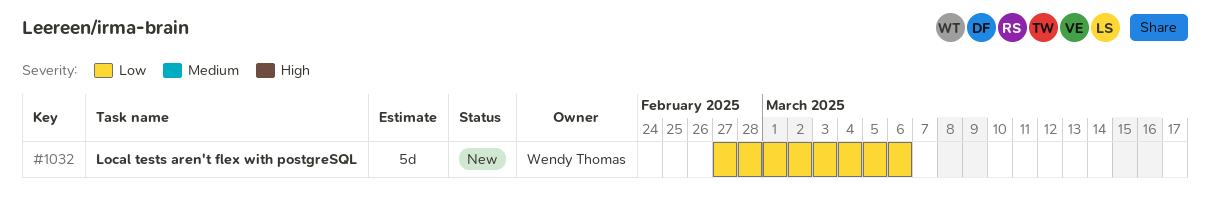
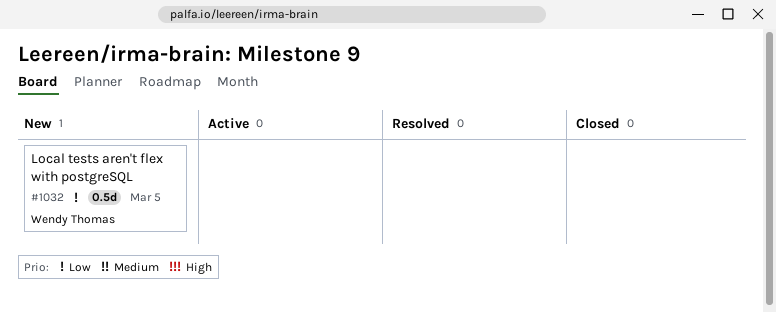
#1032, estimate: 5d -> 0.5d
#1032, due: Mar 6 -> Mar 5

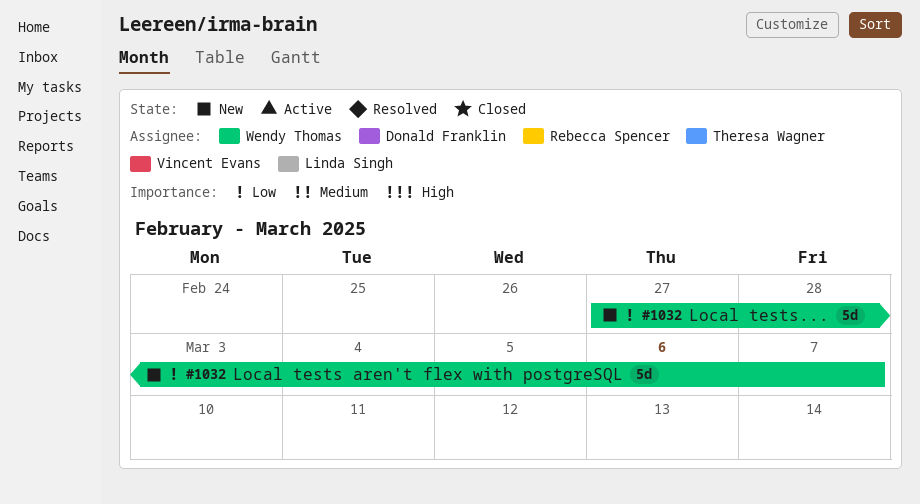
#1032, estimate: 0.5d -> 5d
#1032, due: Mar 5 -> Mar 7

